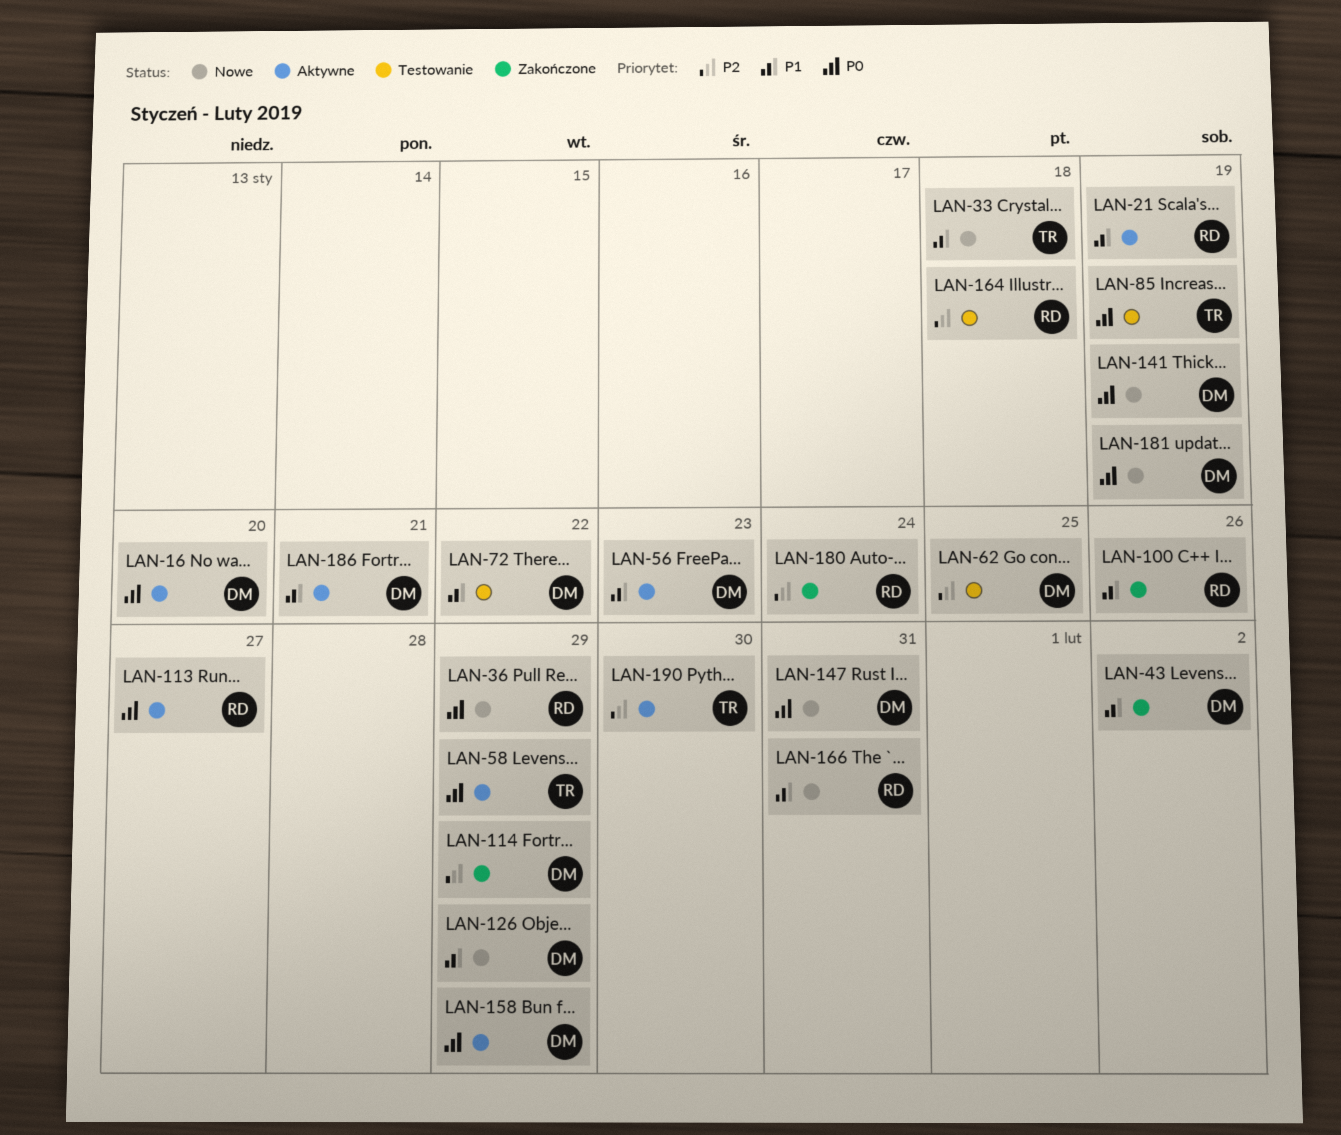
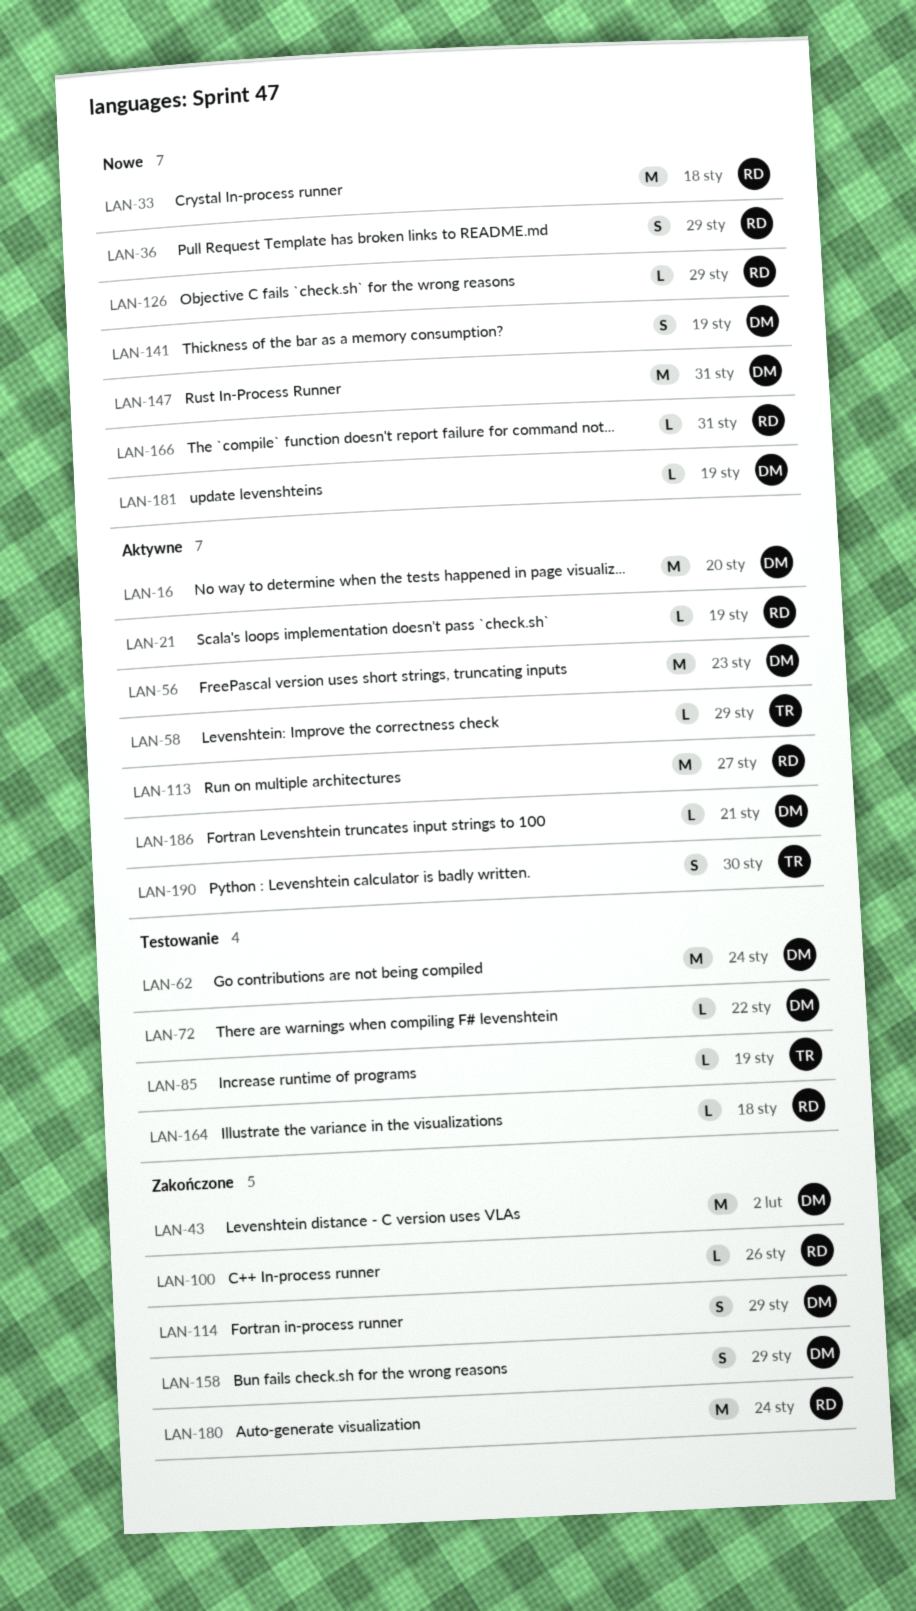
LAN-33, owner: TR -> RD
LAN-62, due: Jan 25 -> Jan 24
LAN-126, owner: DM -> RD
LAN-158, status: Aktywne -> Zakończone

